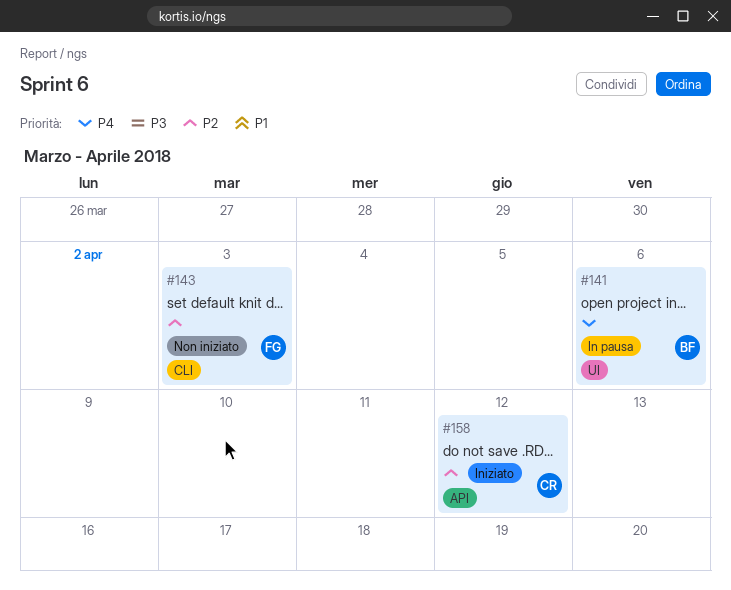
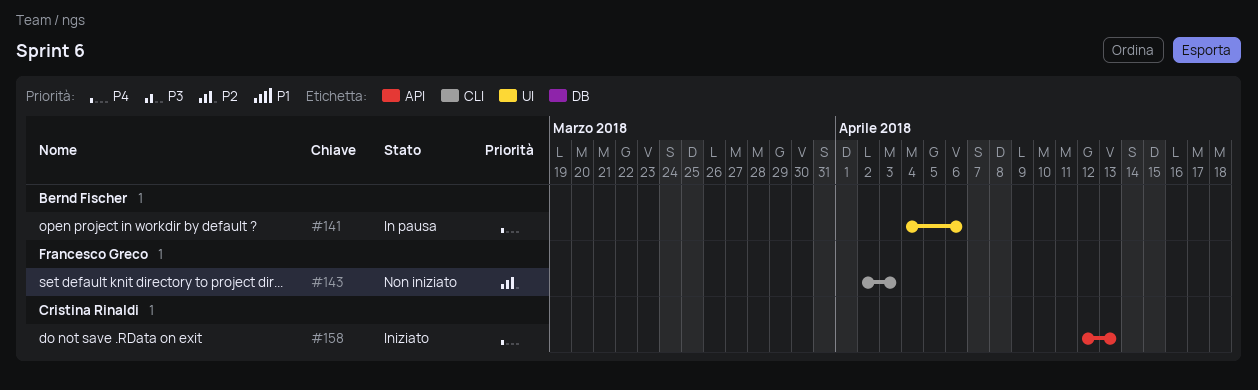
#158, priority: P2 -> P4
#158, due: Apr 12 -> Apr 13

